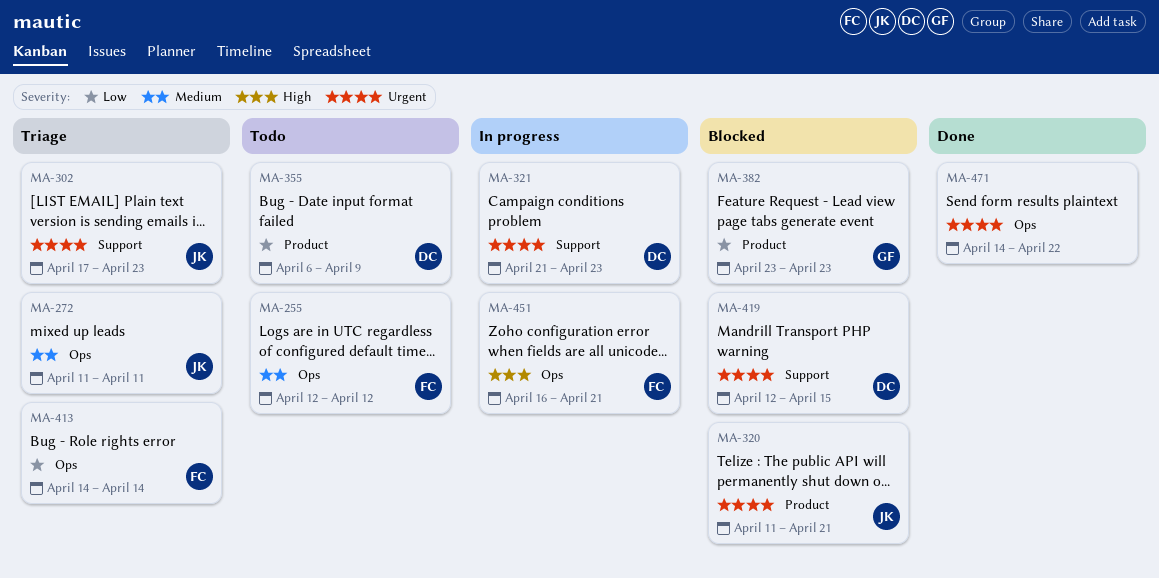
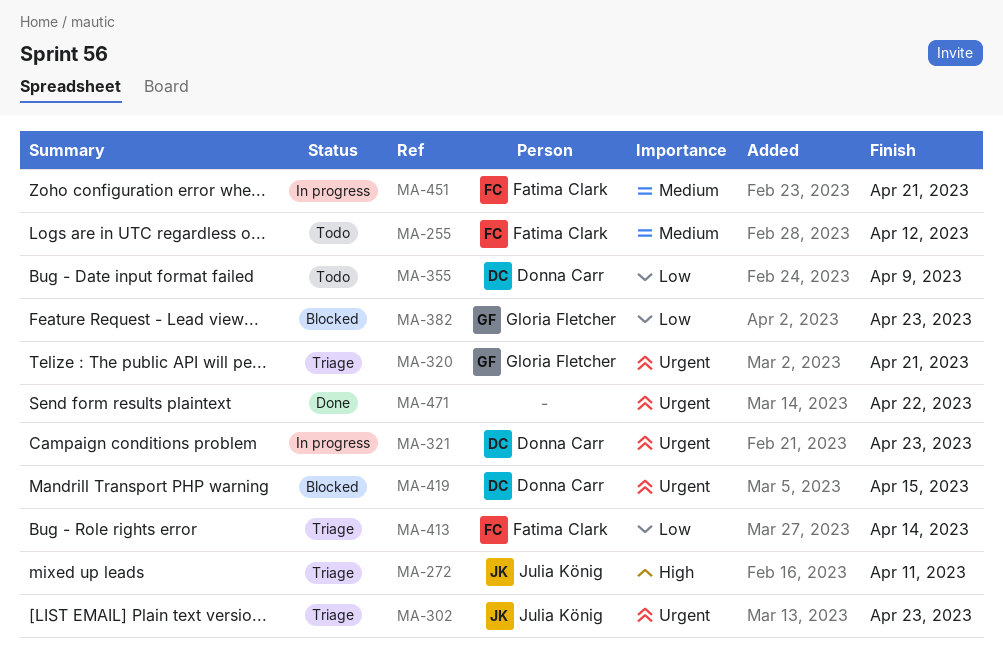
MA-272, priority: Medium -> High
MA-320, status: Blocked -> Triage
MA-320, owner: Julia König -> Gloria Fletcher
MA-451, priority: High -> Medium

